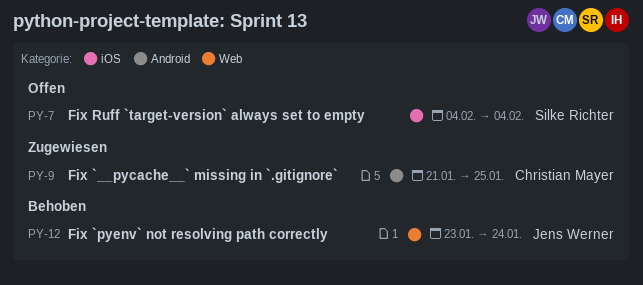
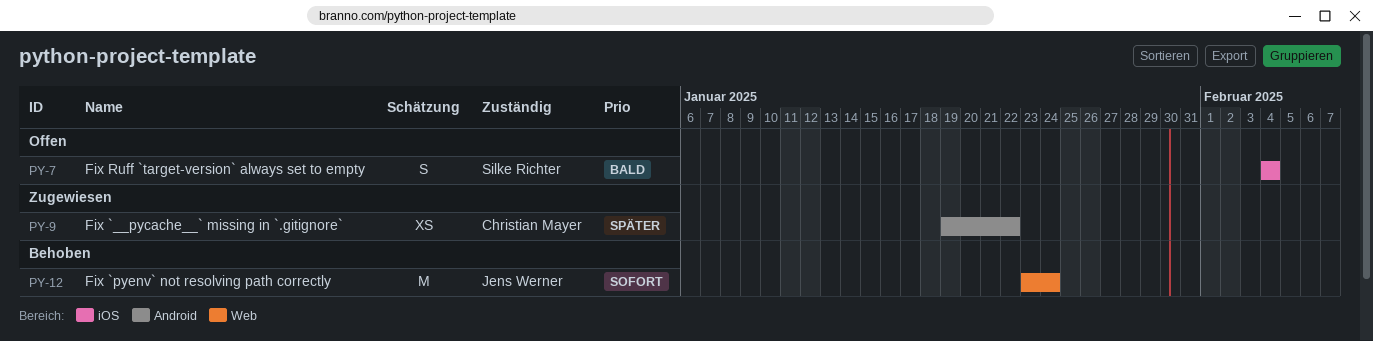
PY-9, start: Jan 21 -> Jan 19
PY-9, due: Jan 25 -> Jan 22

